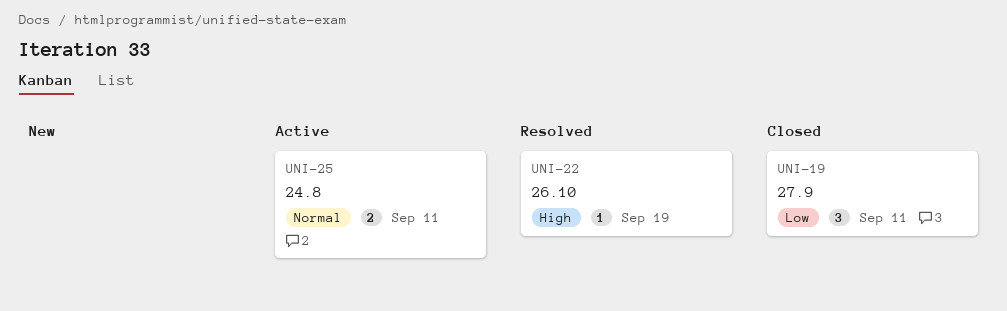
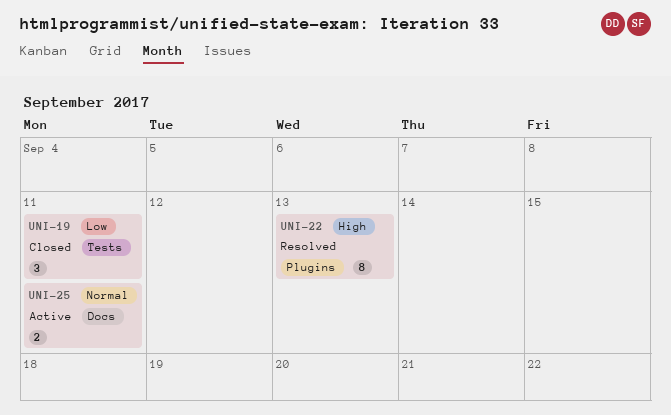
UNI-22, estimate: 1 -> 8
UNI-22, due: Sep 19 -> Sep 13

